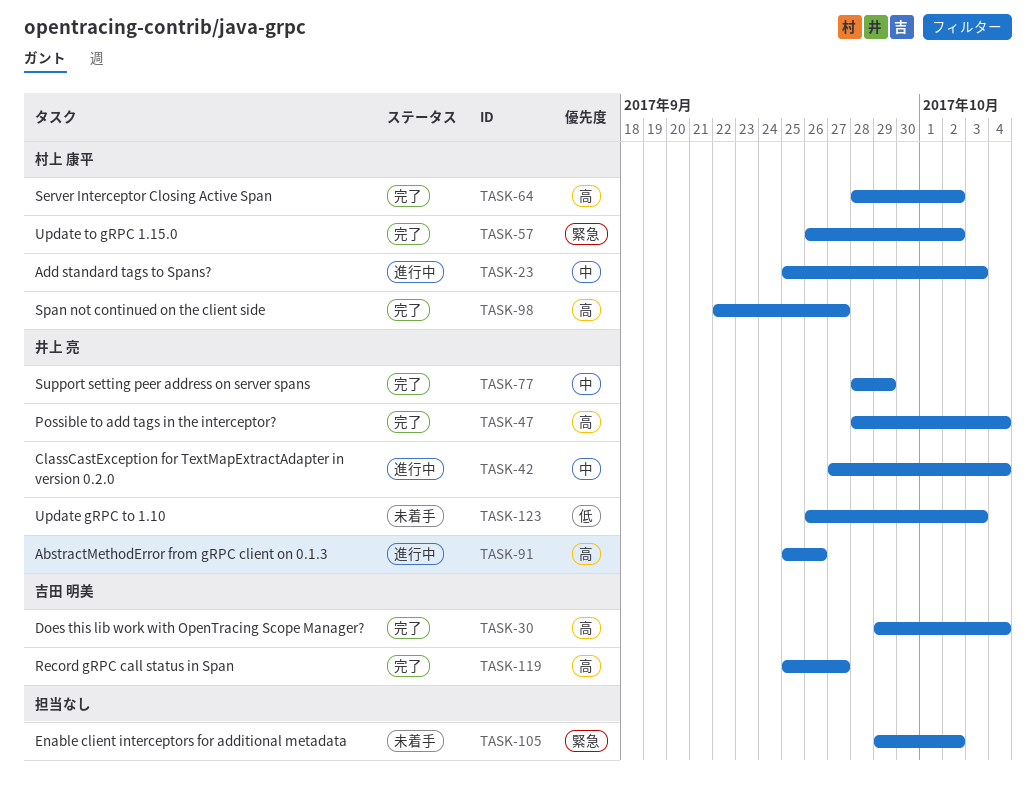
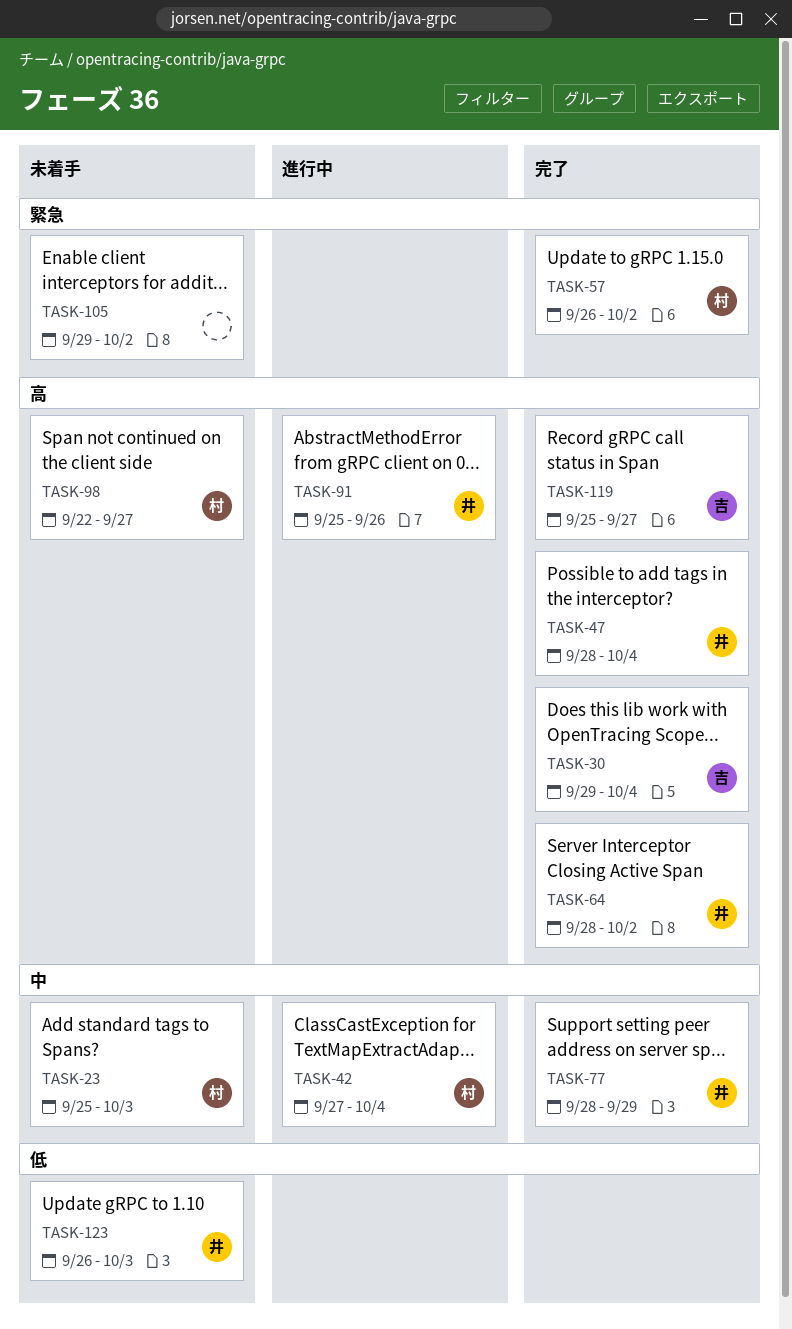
TASK-23, status: 進行中 -> 未着手
TASK-42, owner: 井上 亮 -> 村上 康平
TASK-64, owner: 村上 康平 -> 井上 亮
TASK-98, status: 完了 -> 未着手

